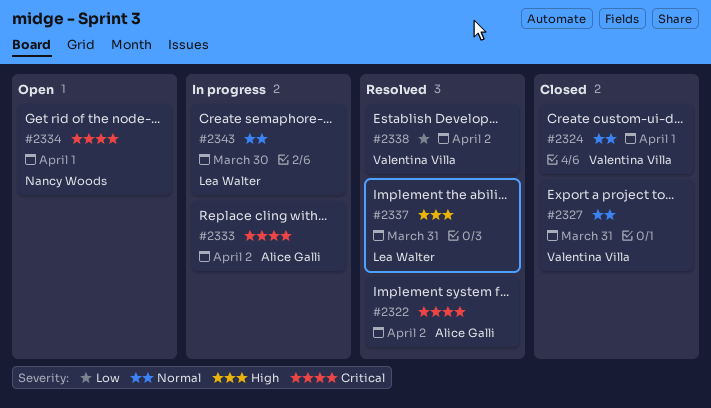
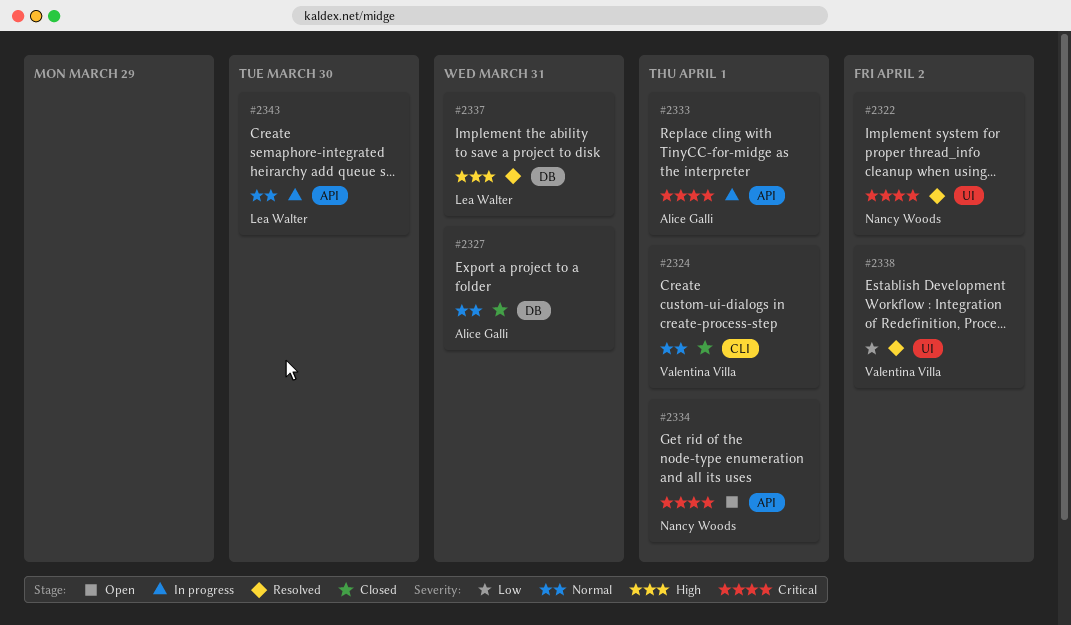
#2322, owner: Alice Galli -> Nancy Woods
#2327, owner: Valentina Villa -> Alice Galli
#2333, due: Apr 2 -> Apr 1

